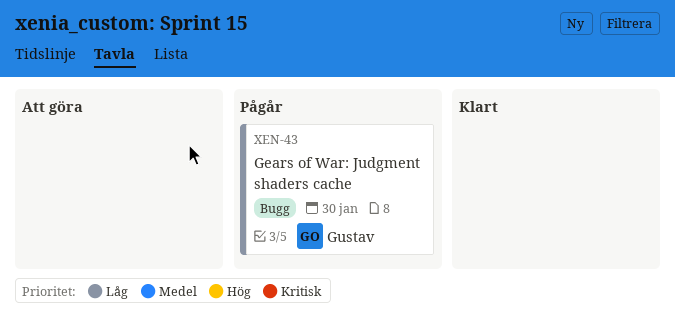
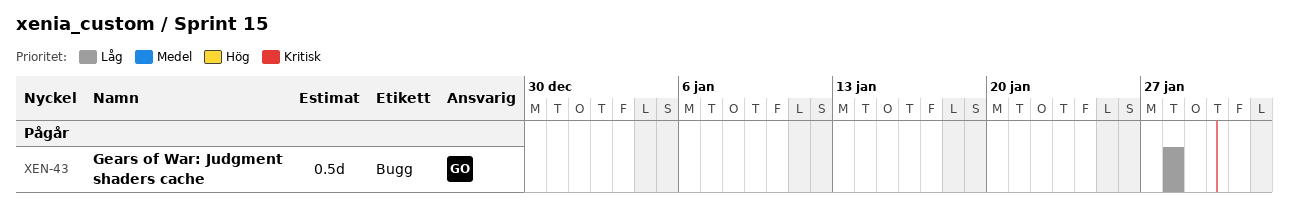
XEN-43, due: Jan 30 -> Jan 28

